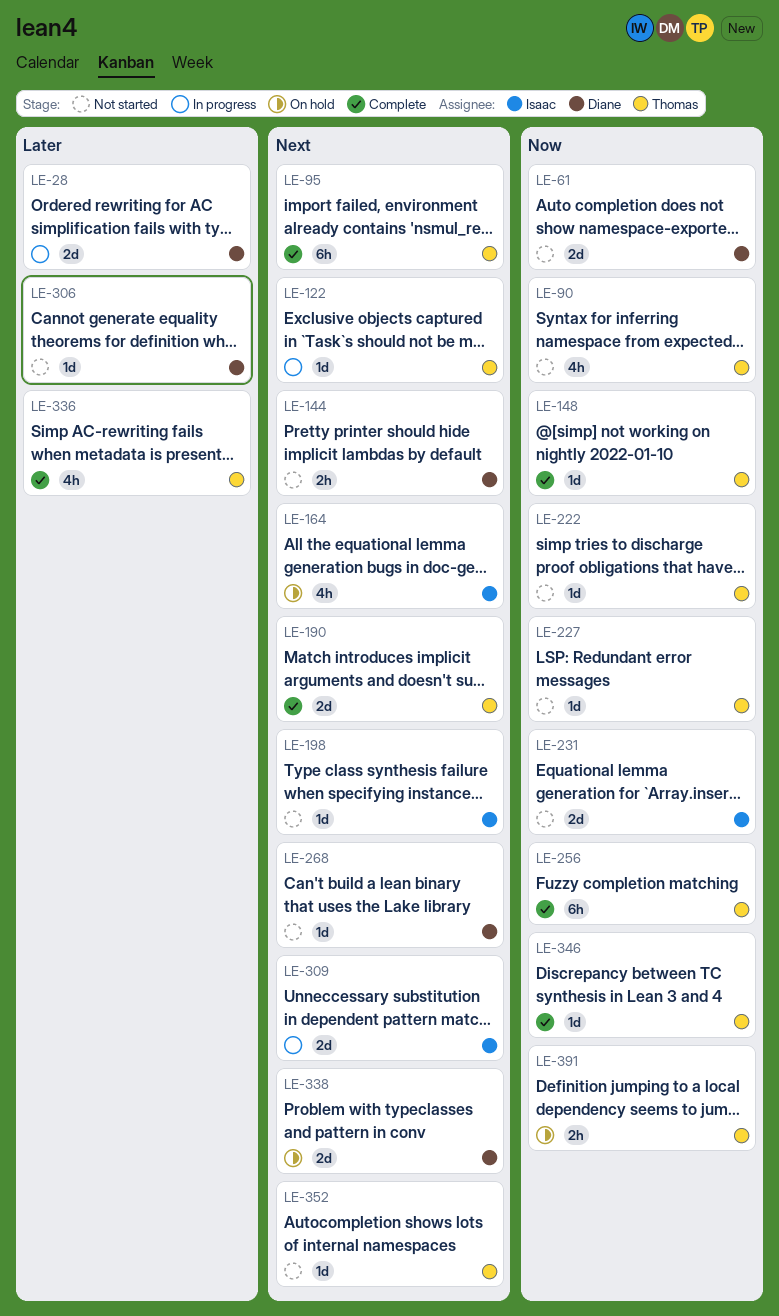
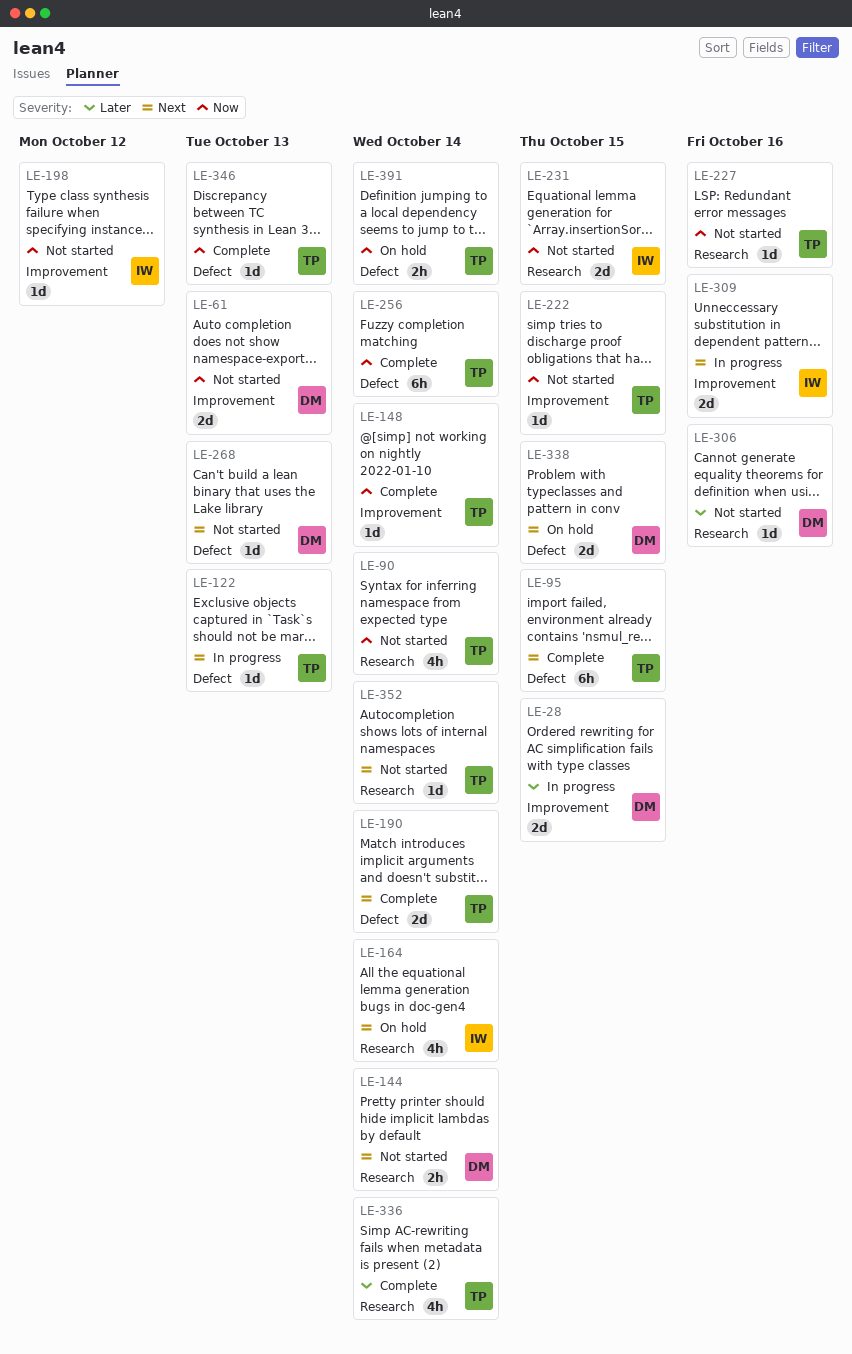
LE-198, priority: Next -> Now

